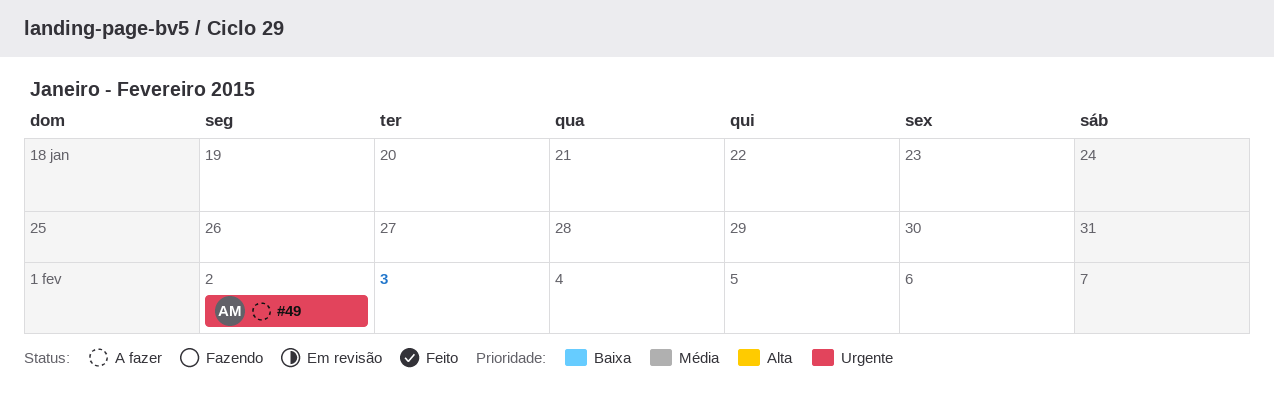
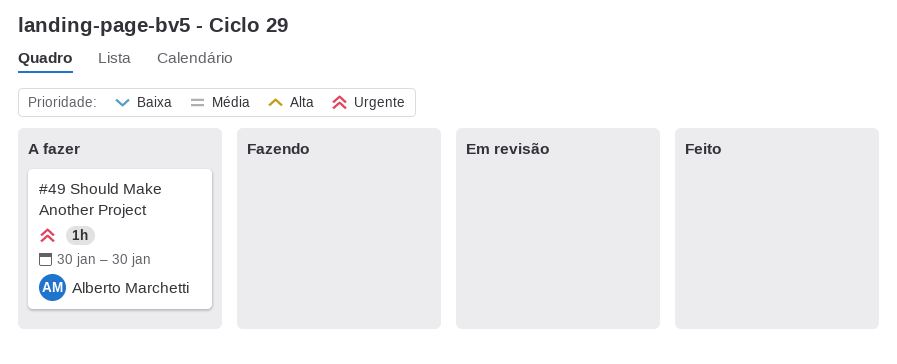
#49, start: Feb 2 -> Jan 30
#49, due: Feb 2 -> Jan 30

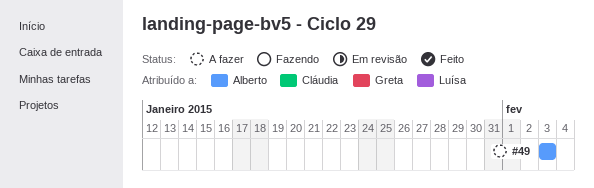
#49, start: Jan 30 -> Feb 3
#49, due: Jan 30 -> Feb 3

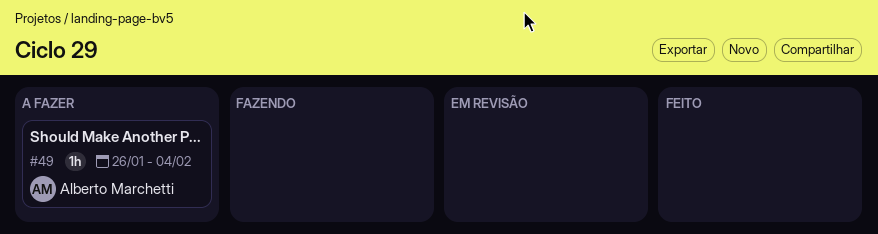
#49, start: Feb 3 -> Jan 26
#49, due: Feb 3 -> Feb 4

